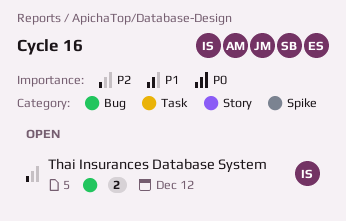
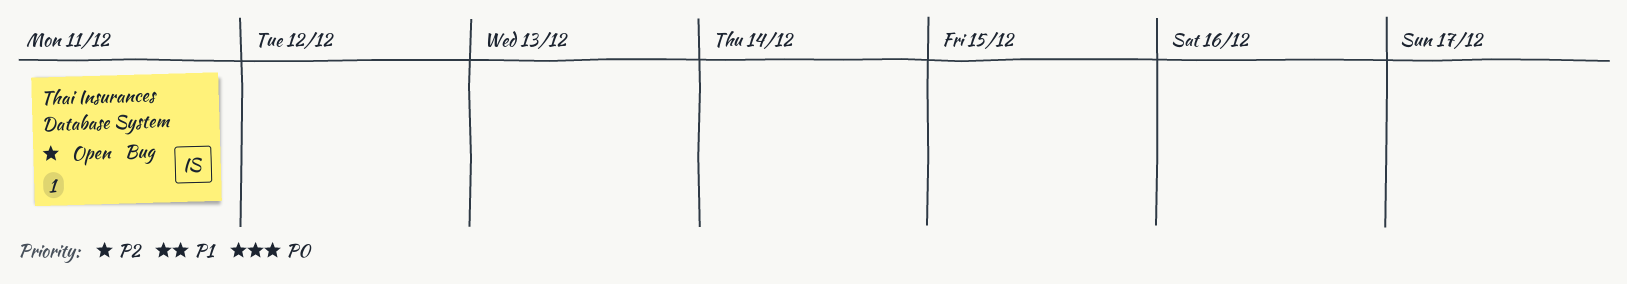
Thai Insurances Database System, estimate: 2 -> 1
Thai Insurances Database System, due: Dec 12 -> Dec 11

